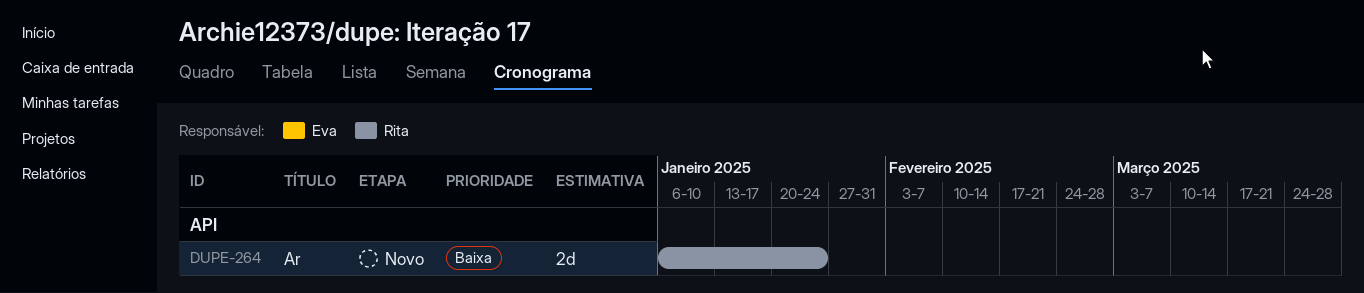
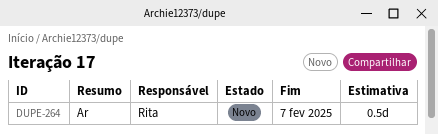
DUPE-264, estimate: 2d -> 0.5d
DUPE-264, due: Jan 24 -> Feb 7

